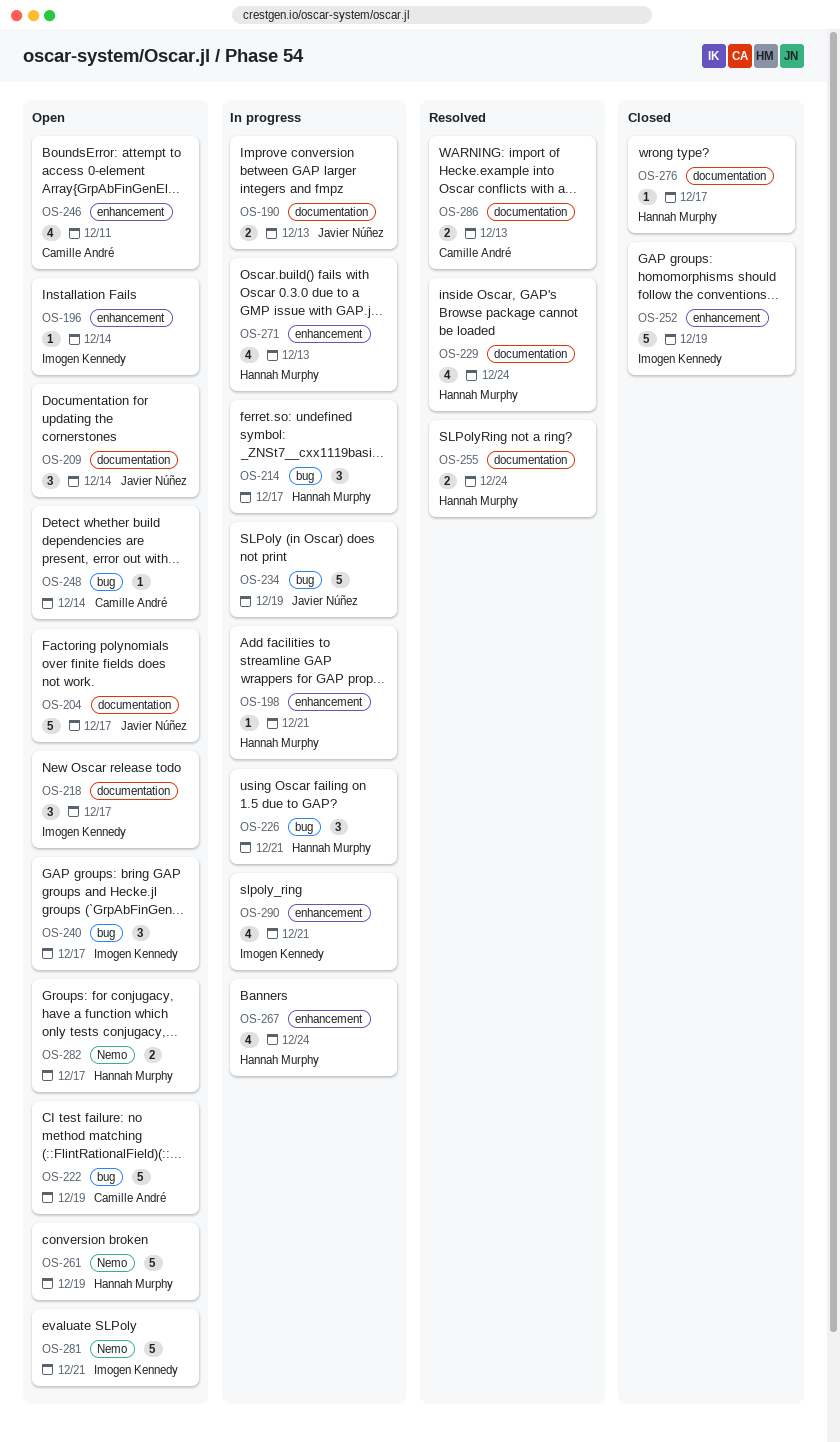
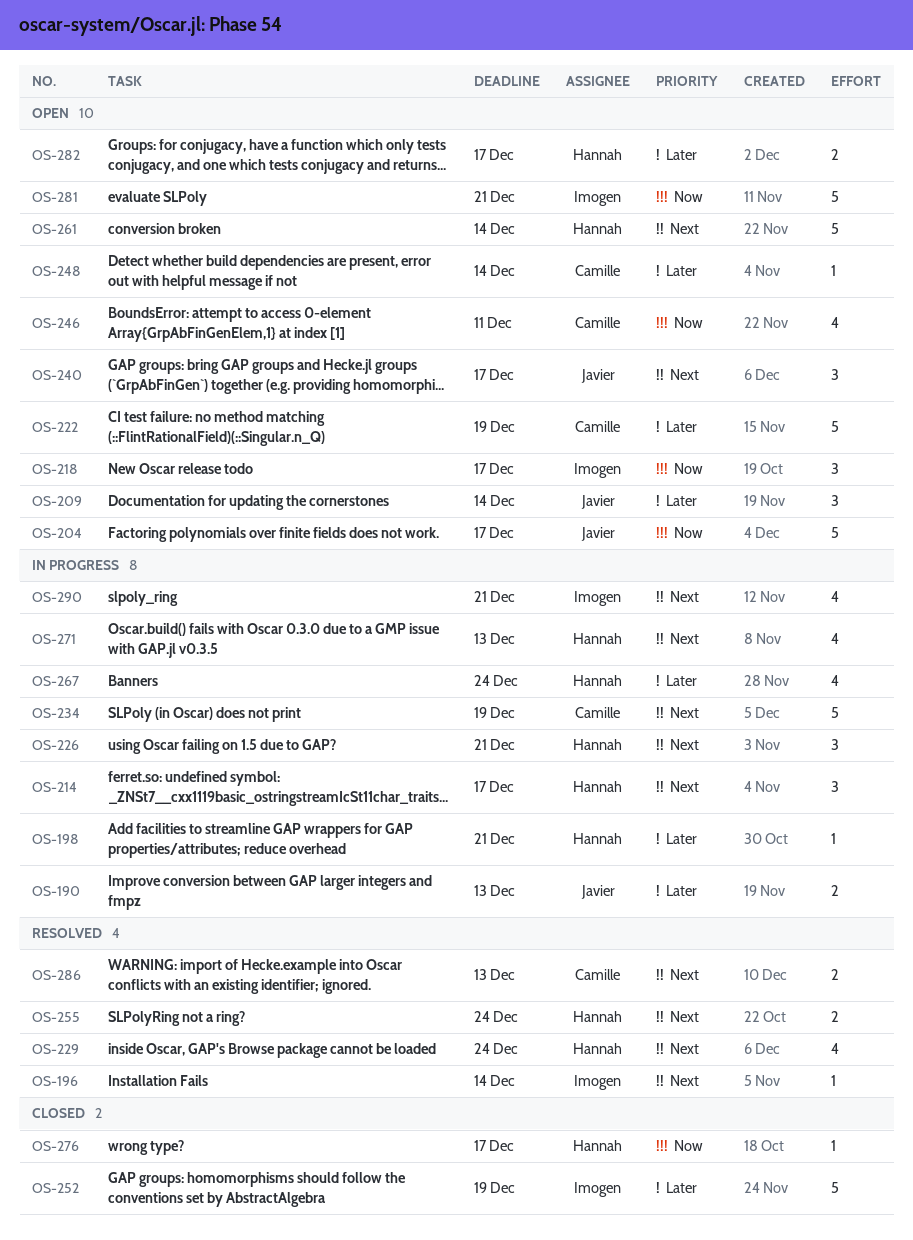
OS-196, status: Open -> Resolved
OS-234, owner: Javier Núñez -> Camille André
OS-240, owner: Imogen Kennedy -> Javier Núñez
OS-261, due: Dec 19 -> Dec 14

